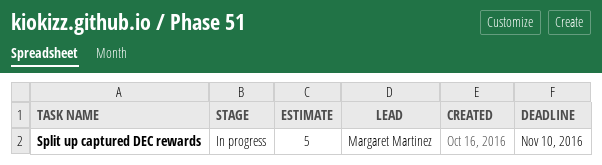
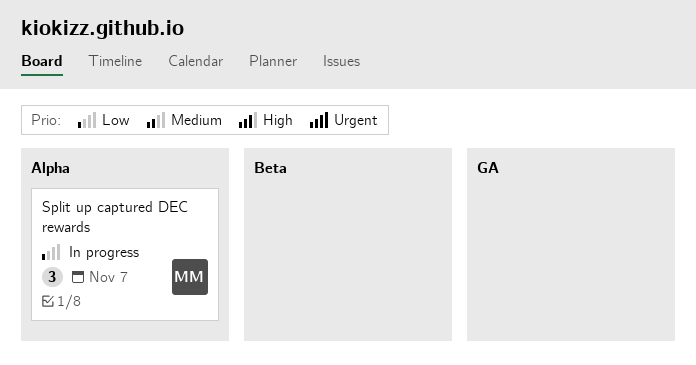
Split up captured DEC rewards, estimate: 5 -> 3
Split up captured DEC rewards, due: Nov 10 -> Nov 7

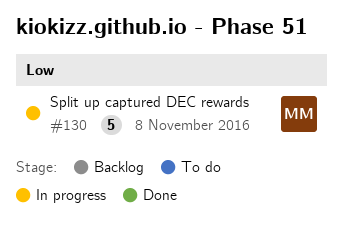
Split up captured DEC rewards, estimate: 3 -> 5
Split up captured DEC rewards, due: Nov 7 -> Nov 8

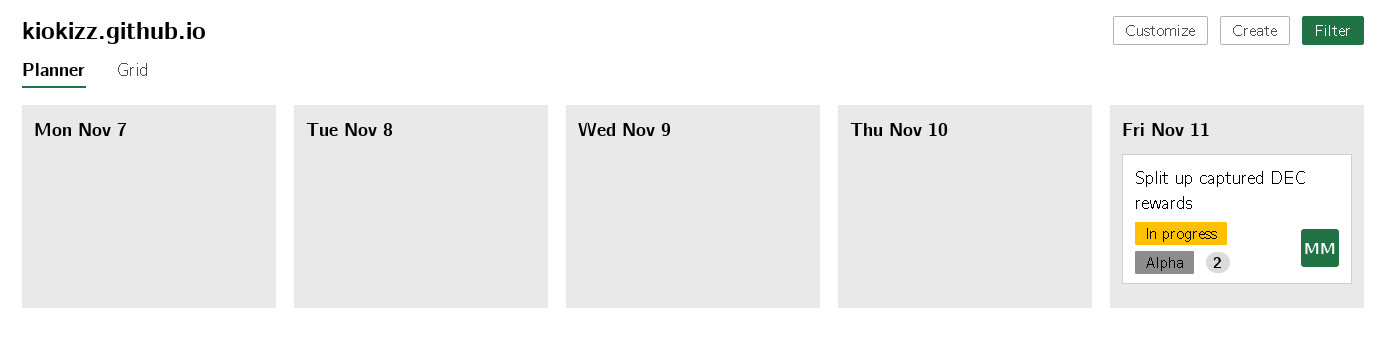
Split up captured DEC rewards, estimate: 5 -> 2
Split up captured DEC rewards, due: Nov 8 -> Nov 11

